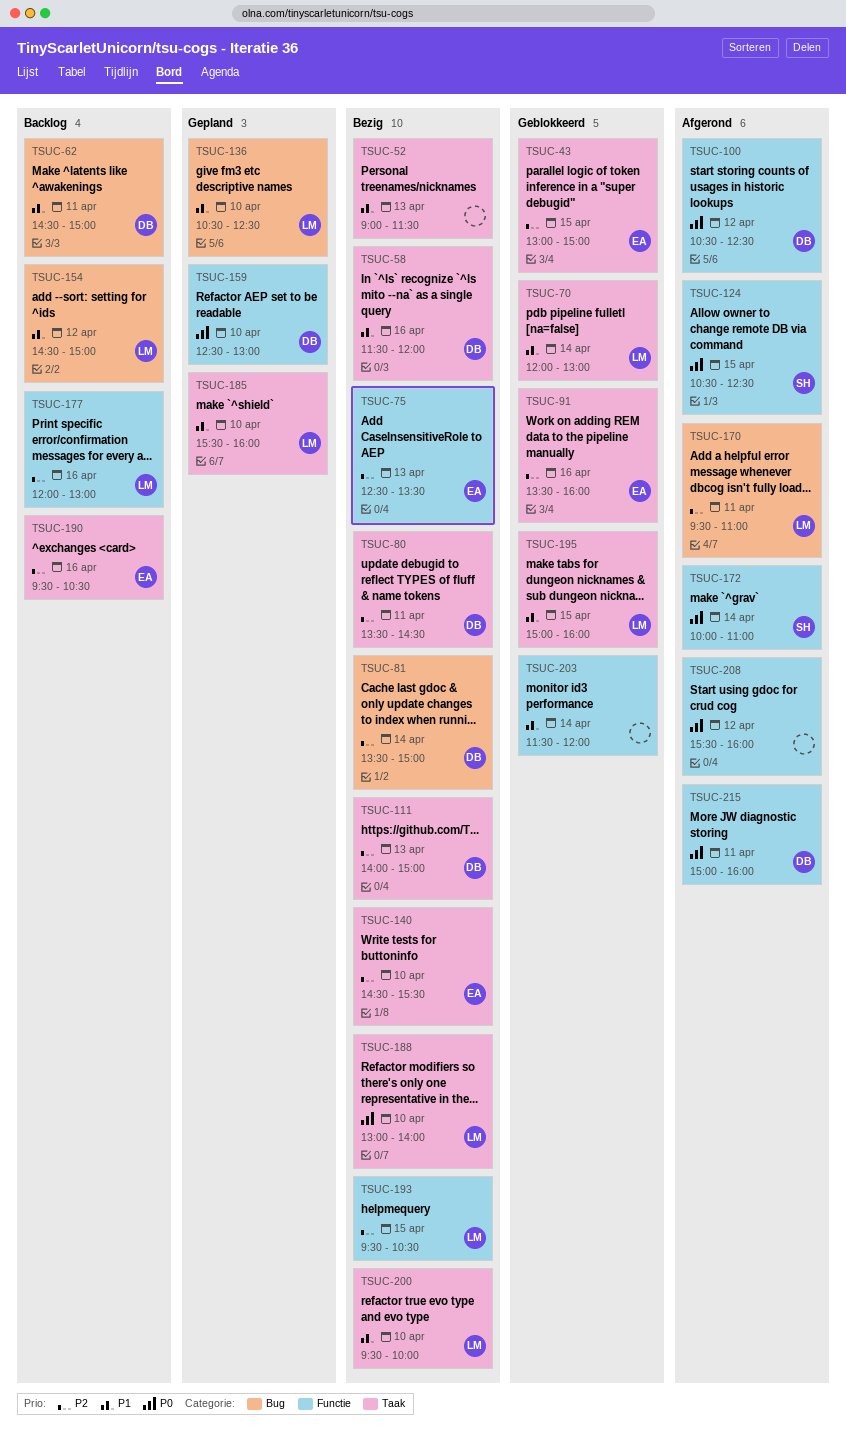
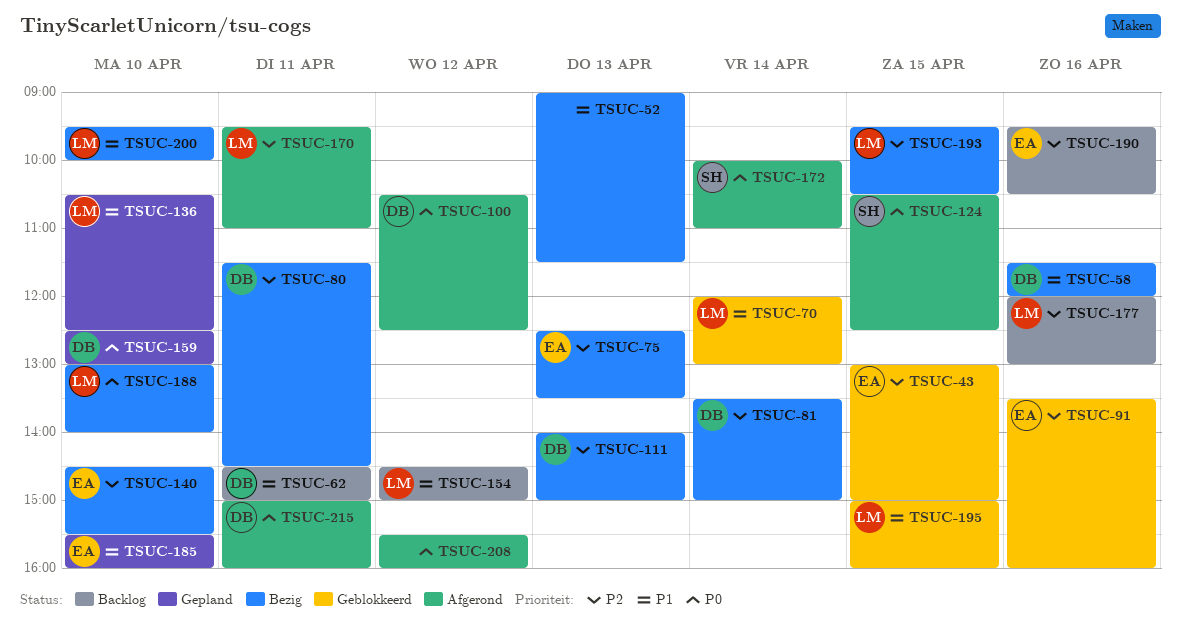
TSUC-80, begins: 13:30 -> 11:30
TSUC-185, owner: LM -> EA
TSUC-203: present -> none

